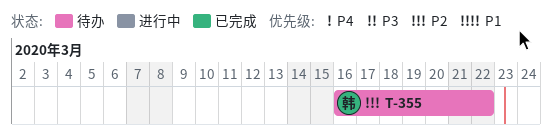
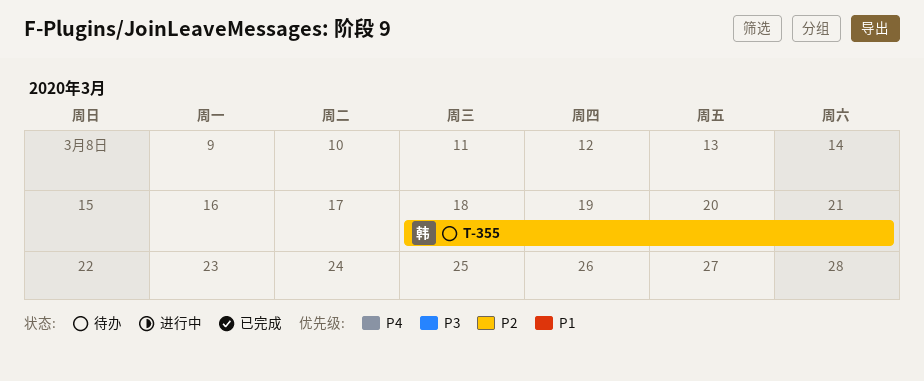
T-355, start: Mar 16 -> Mar 18
T-355, due: Mar 22 -> Mar 21

